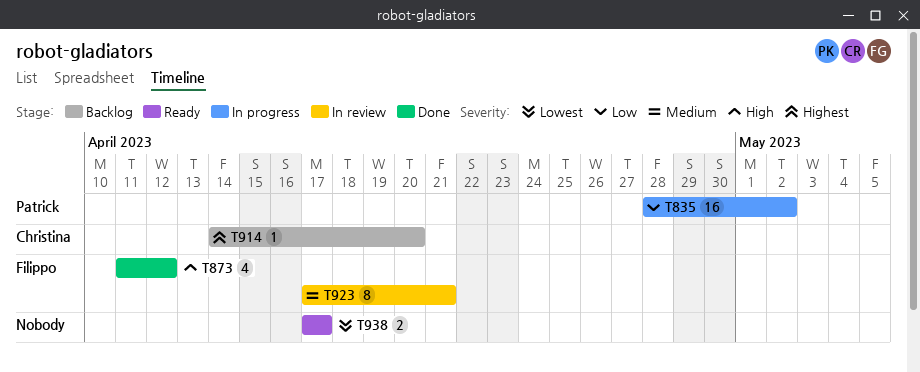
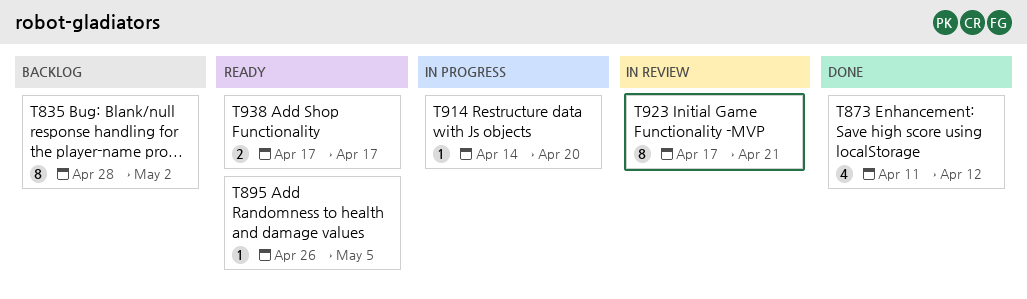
T835, status: In progress -> Backlog
T835, estimate: 16 -> 8
T895: none -> present
T914, status: Backlog -> In progress

